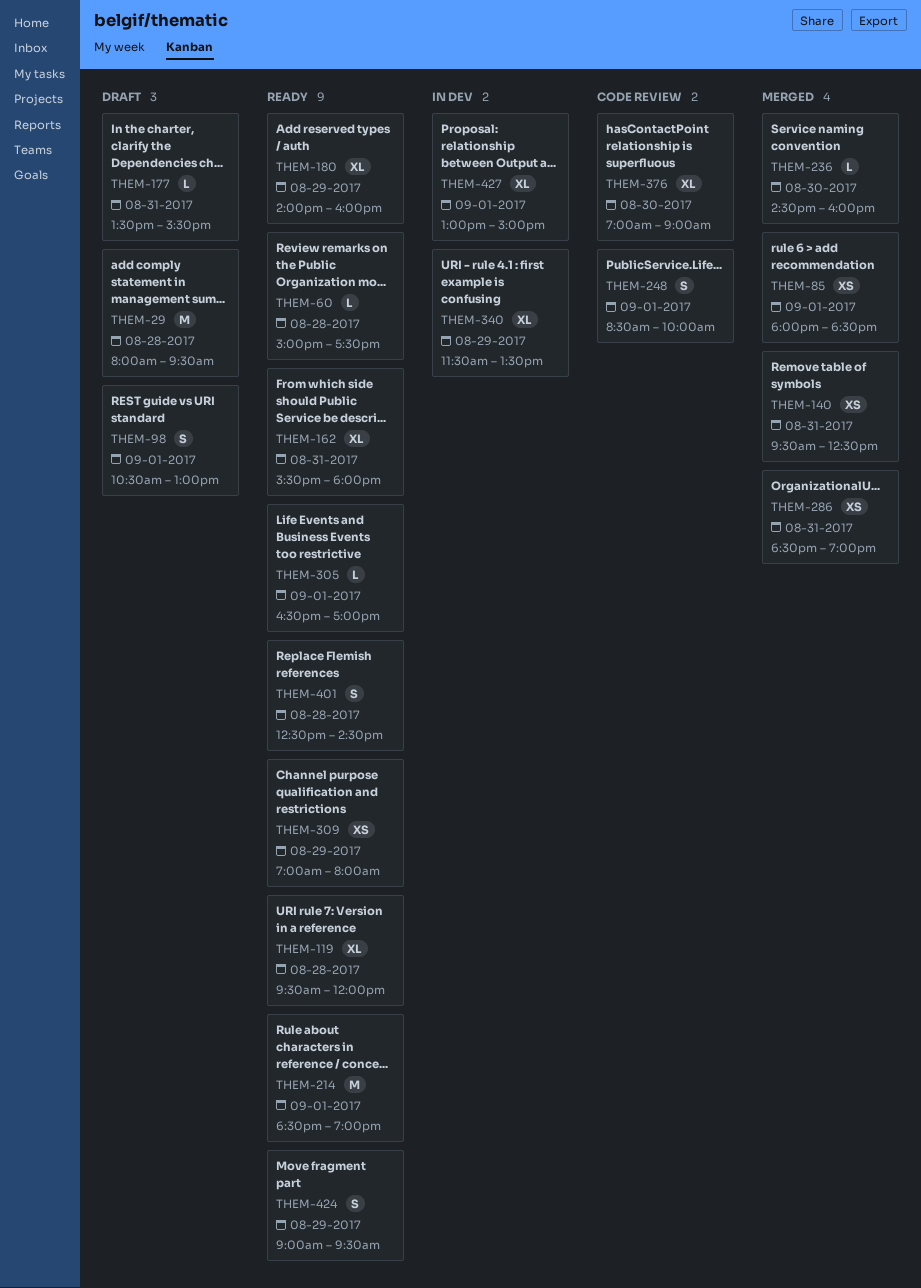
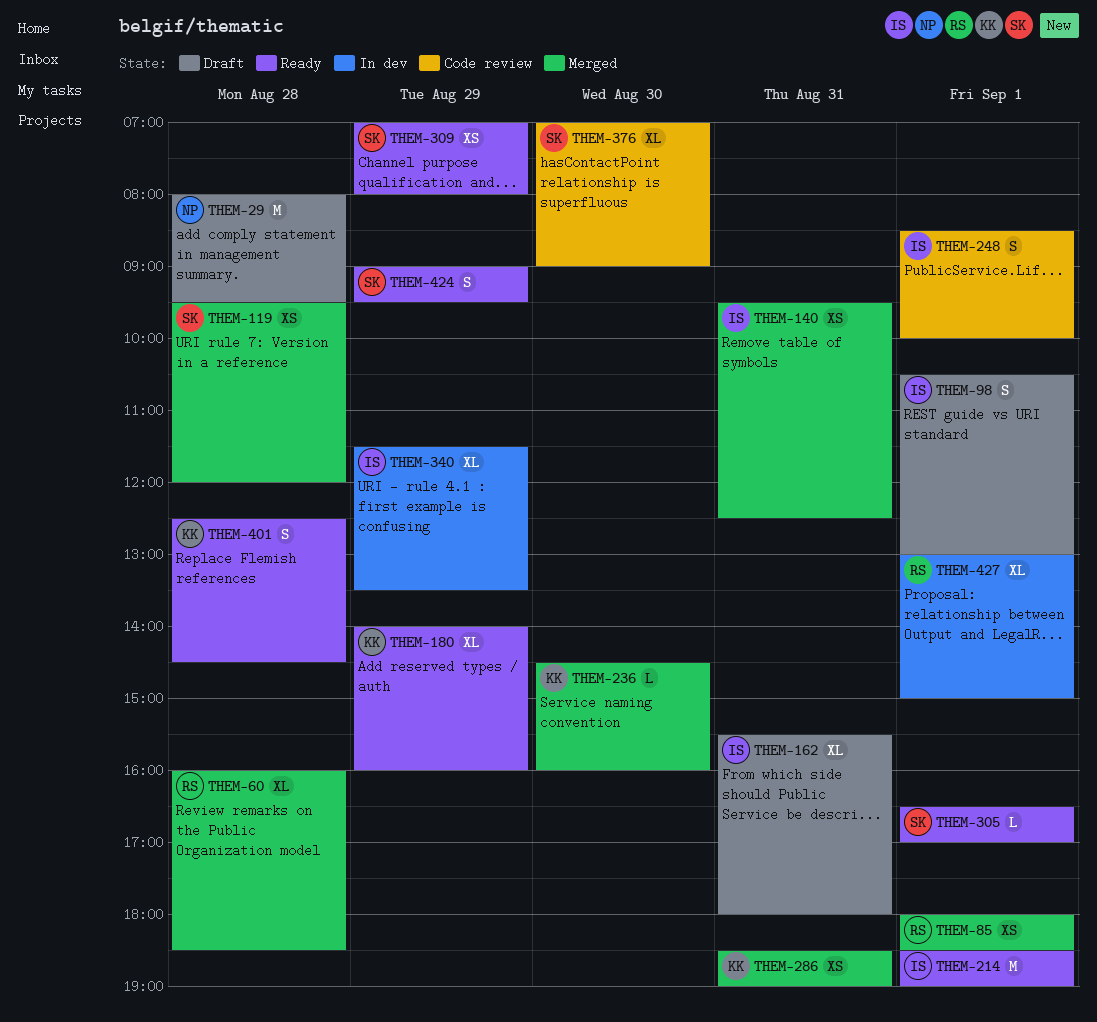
THEM-60, status: Ready -> Merged
THEM-60, estimate: L -> XL
THEM-60, begins: 15:00 -> 16:00
THEM-60, ends: 17:30 -> 18:30
THEM-119, status: Ready -> Merged
THEM-119, estimate: XL -> XS
THEM-162, status: Ready -> Draft
THEM-177: present -> none

